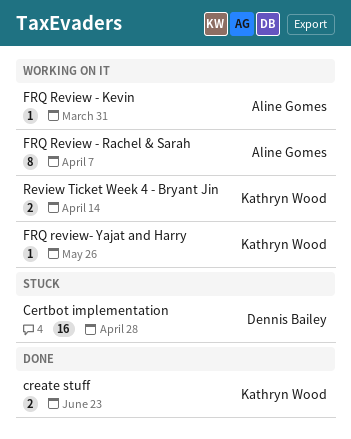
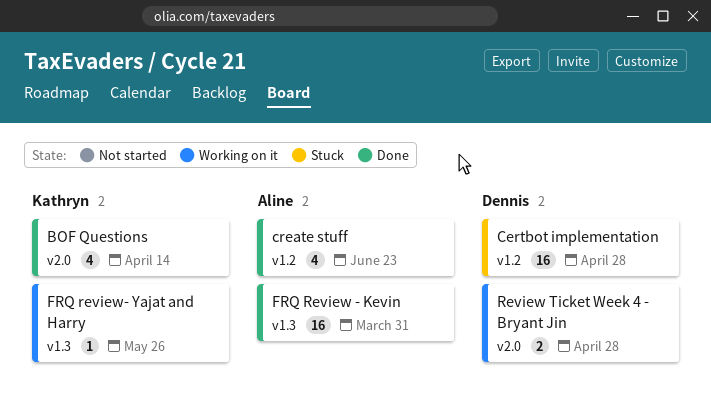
BOF Questions: none -> present
create stuff, owner: Kathryn Wood -> Aline Gomes
create stuff, estimate: 2 -> 4
FRQ Review - Kevin, status: Working on it -> Done
FRQ Review - Kevin, estimate: 1 -> 16
FRQ Review - Rachel & Sarah: present -> none
Review Ticket Week 4 - Bryant Jin, owner: Kathryn Wood -> Dennis Bailey
Review Ticket Week 4 - Bryant Jin, due: Apr 14 -> Apr 28

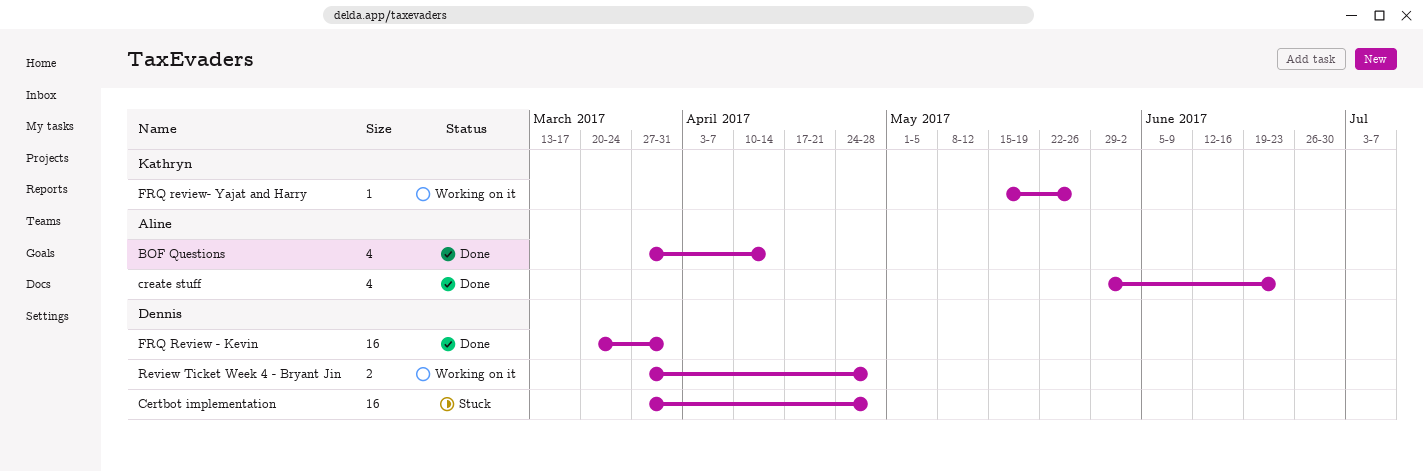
BOF Questions, owner: Kathryn -> Aline
FRQ Review - Kevin, owner: Aline -> Dennis

